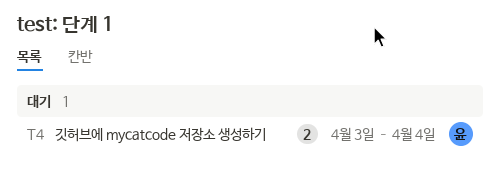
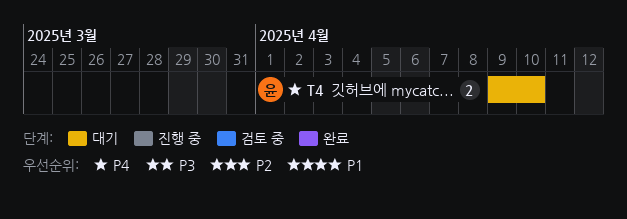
T4, start: Apr 3 -> Apr 9
T4, due: Apr 4 -> Apr 10

